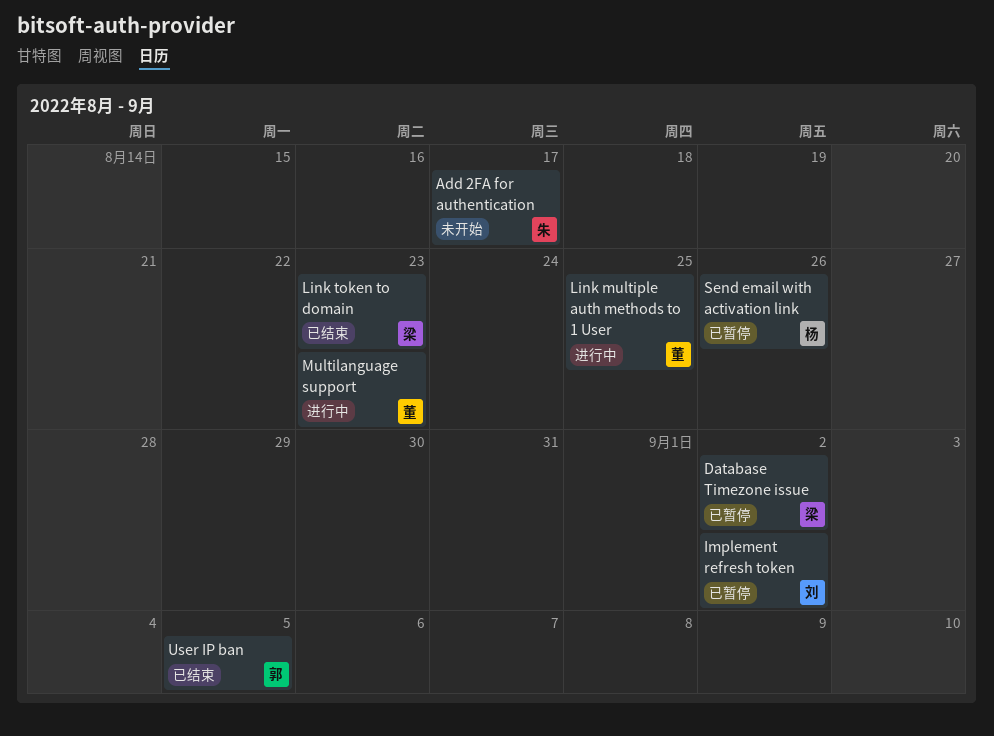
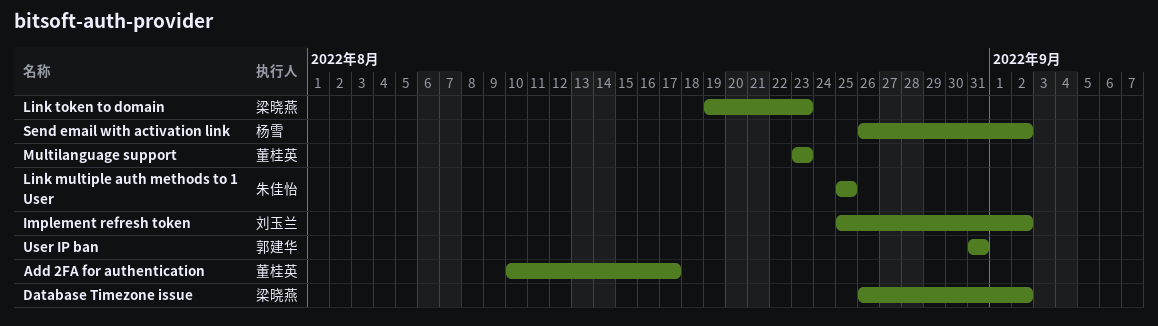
Add 2FA for authentication, owner: 朱佳怡 -> 董桂英
Link multiple auth methods to 1 User, owner: 董桂英 -> 朱佳怡
Send email with activation link, due: Aug 26 -> Sep 2
User IP ban, due: Sep 5 -> Aug 31

